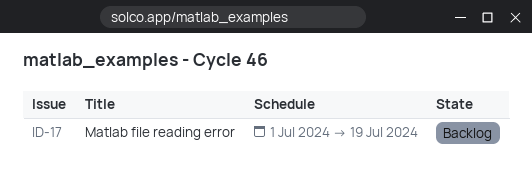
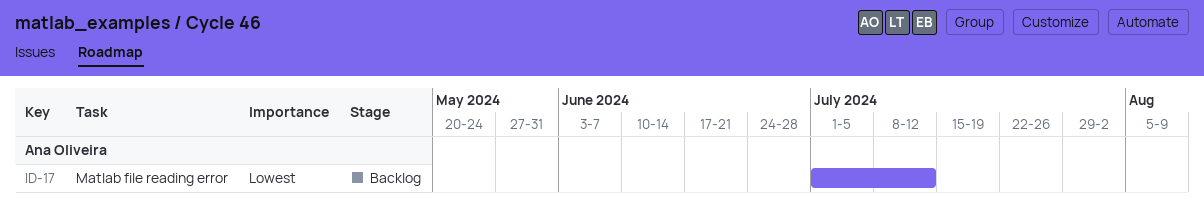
ID-17, due: Jul 19 -> Jul 12

